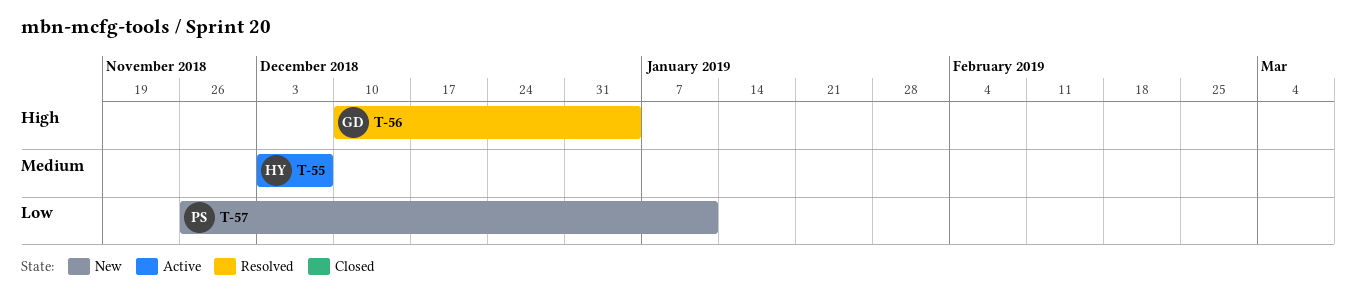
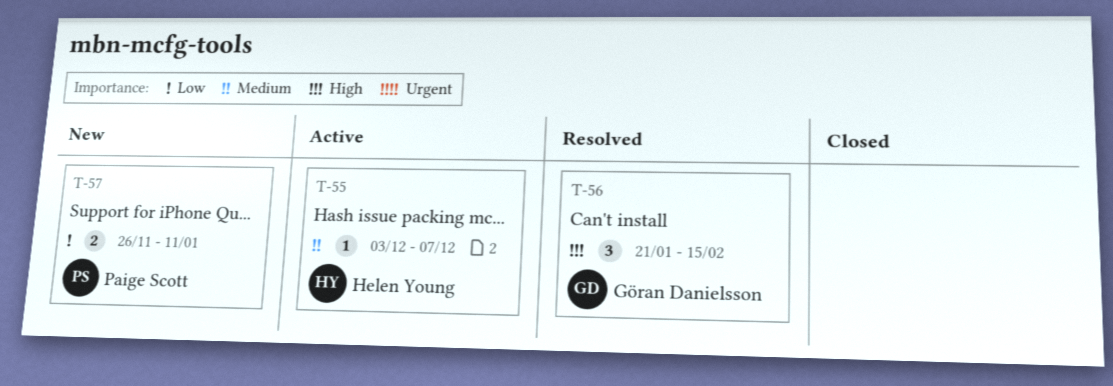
T-56, start: Dec 10 -> Jan 21
T-56, due: Jan 4 -> Feb 15

